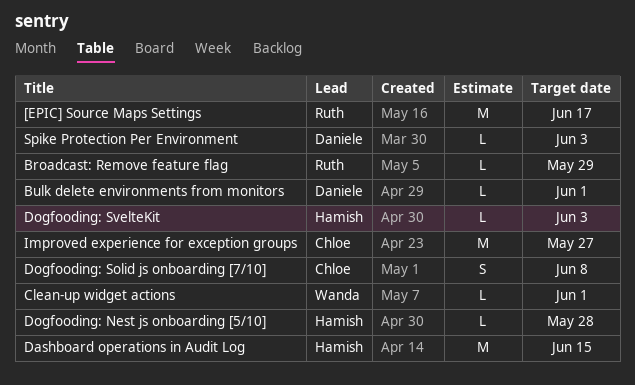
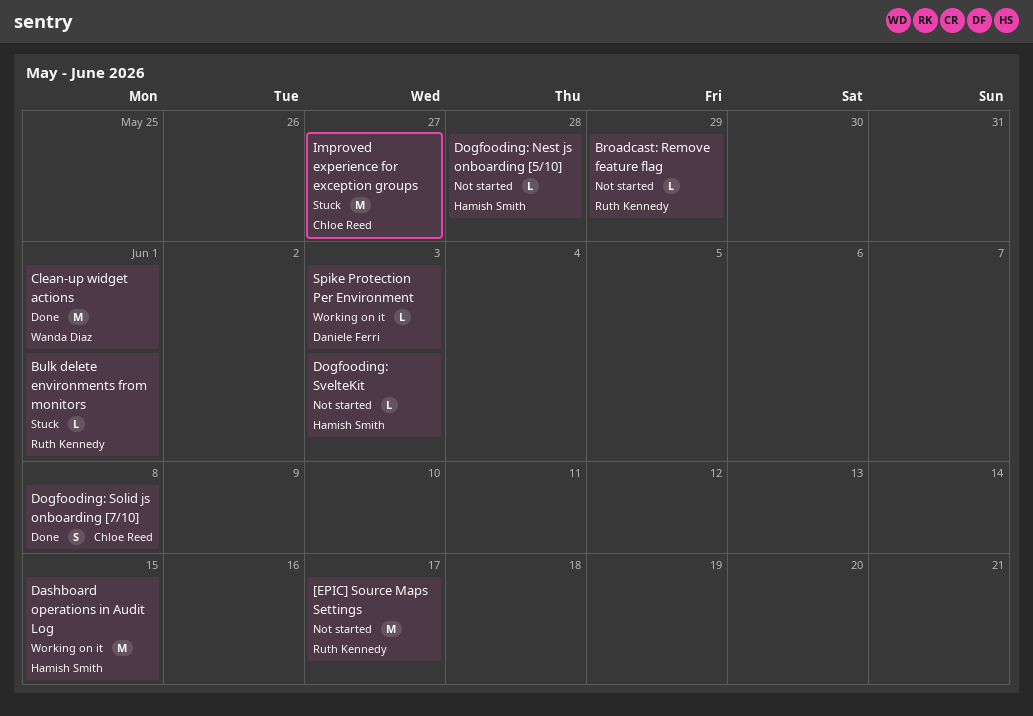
Bulk delete environments from monitors, owner: Daniele Ferri -> Ruth Kennedy
Clean-up widget actions, estimate: L -> M

